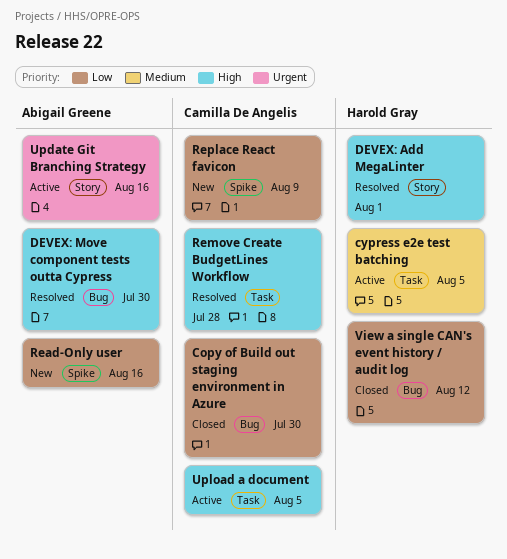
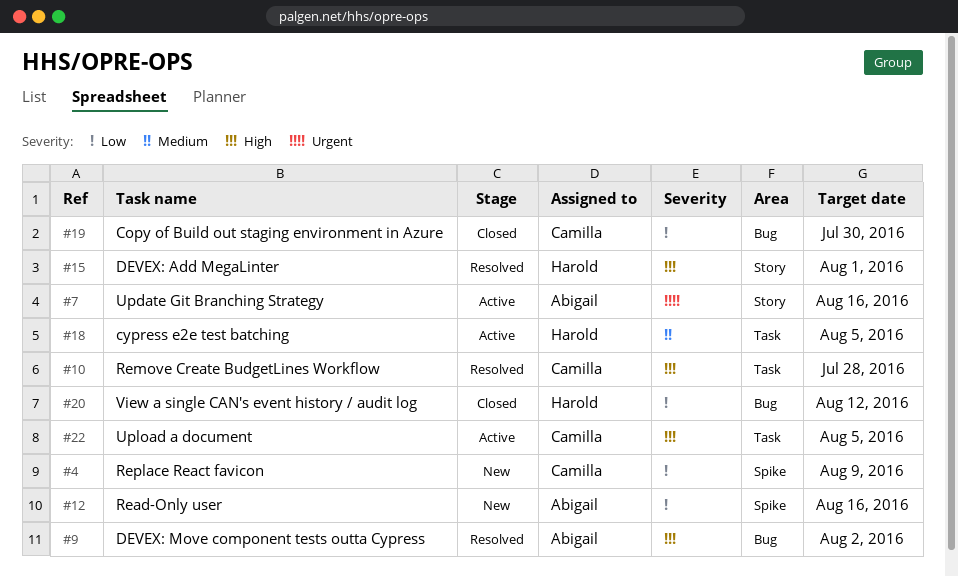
DEVEX: Move component tests outta Cypress, due: Jul 30 -> Aug 2

